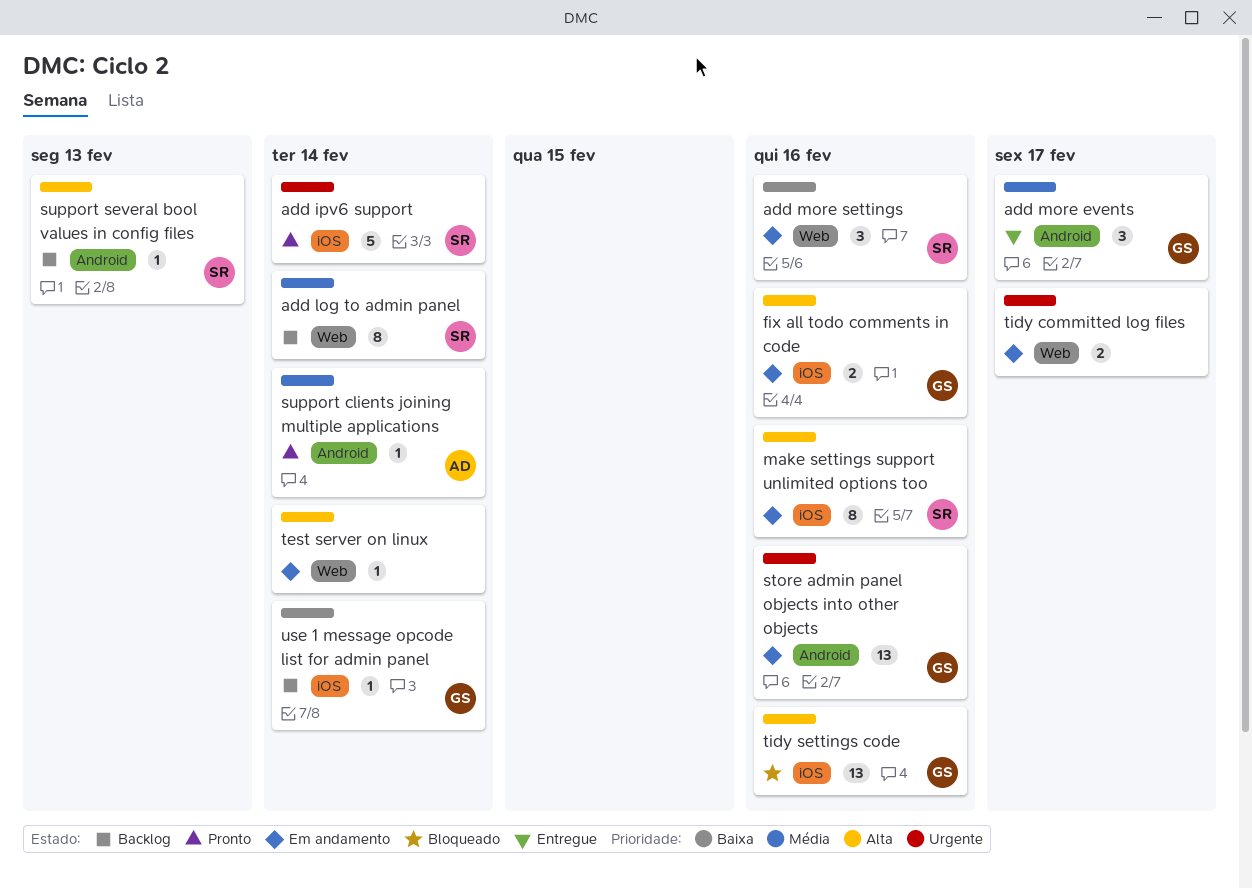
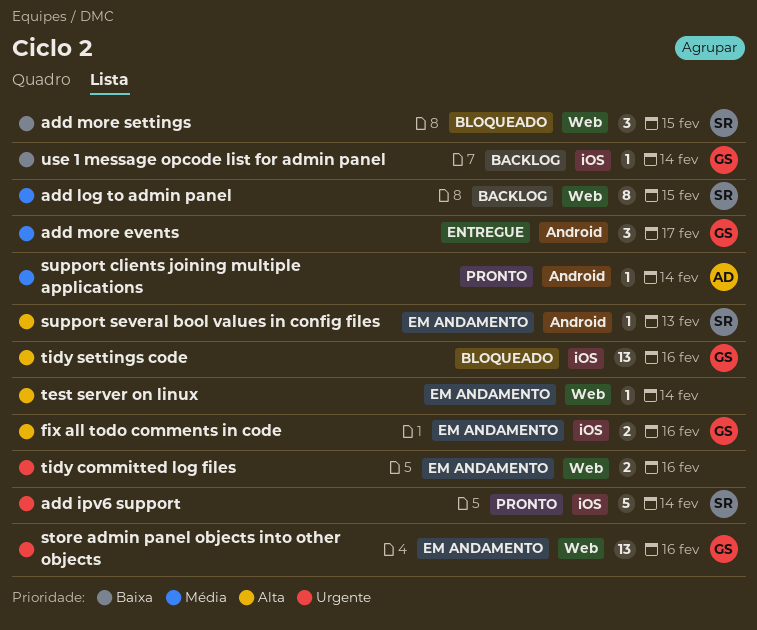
add log to admin panel, due: Feb 14 -> Feb 15
add more settings, status: Em andamento -> Bloqueado
add more settings, due: Feb 16 -> Feb 15
make settings support unlimited options too: present -> none
store admin panel objects into other objects, label: Android -> Web
support several bool values in config files, status: Backlog -> Em andamento
tidy committed log files, due: Feb 17 -> Feb 16

